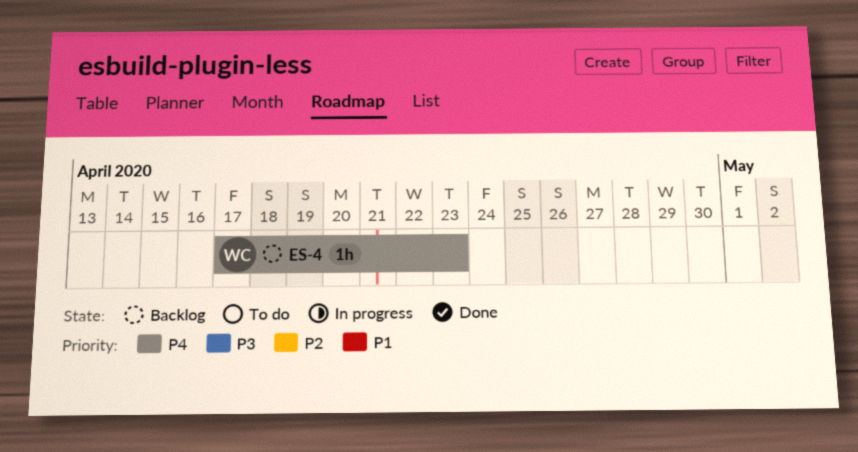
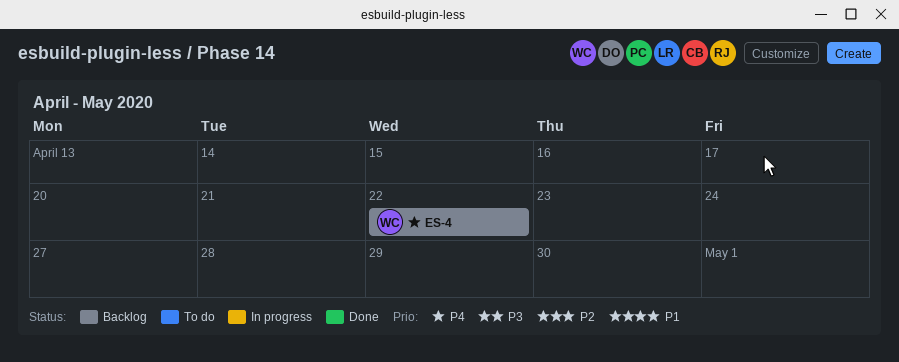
ES-4, start: Apr 17 -> Apr 22
ES-4, due: Apr 23 -> Apr 22

